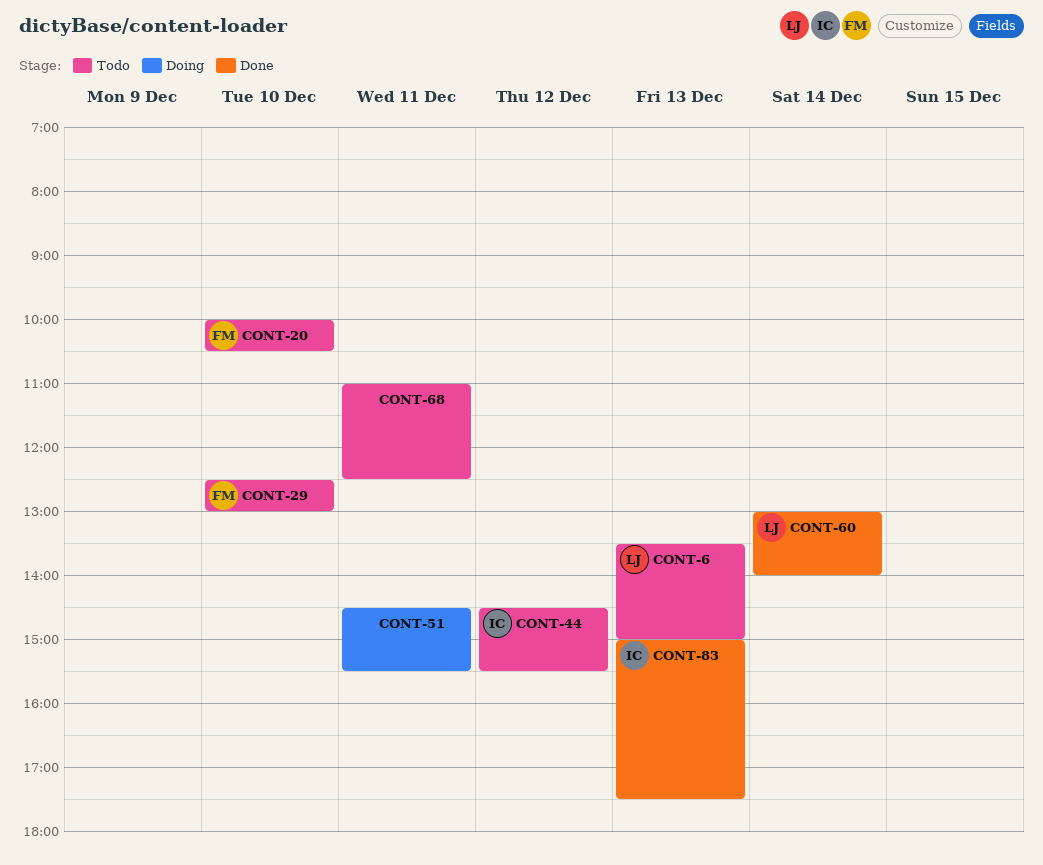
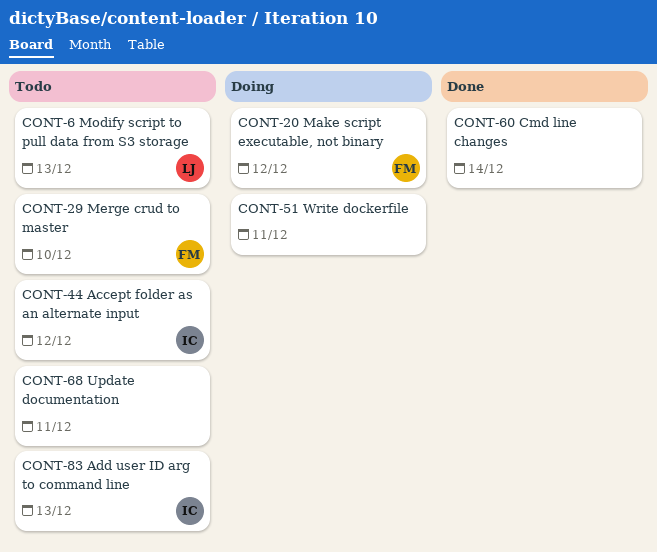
CONT-20, status: Todo -> Doing
CONT-20, day: Dec 10 -> Dec 12
CONT-60, owner: LJ -> none
CONT-83, status: Done -> Todo

